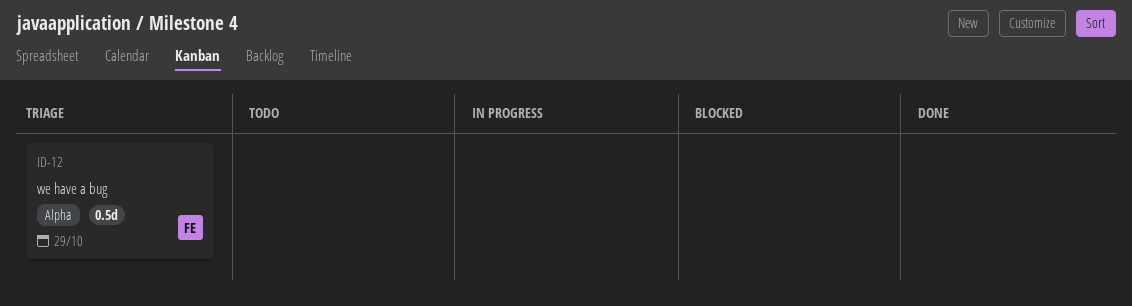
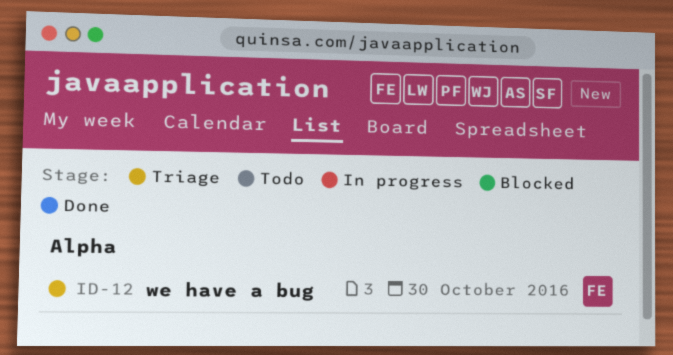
ID-12, due: Oct 29 -> Oct 30

